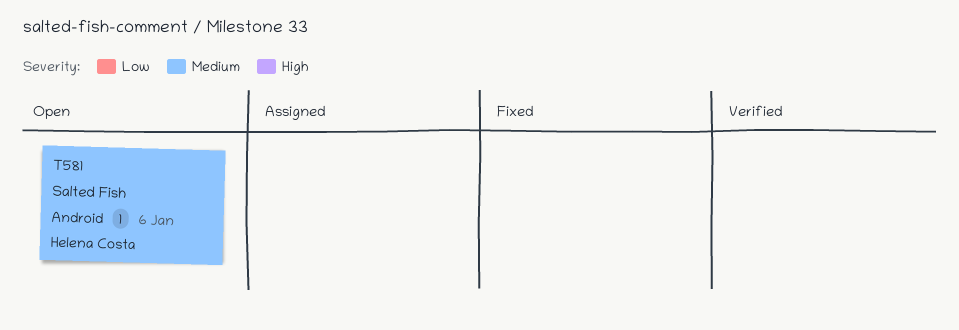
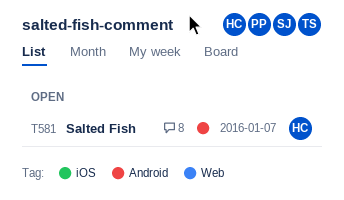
T581, due: Jan 6 -> Jan 7

